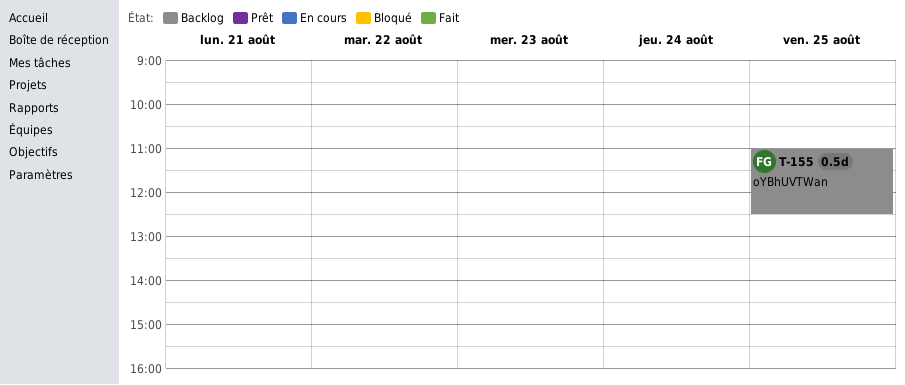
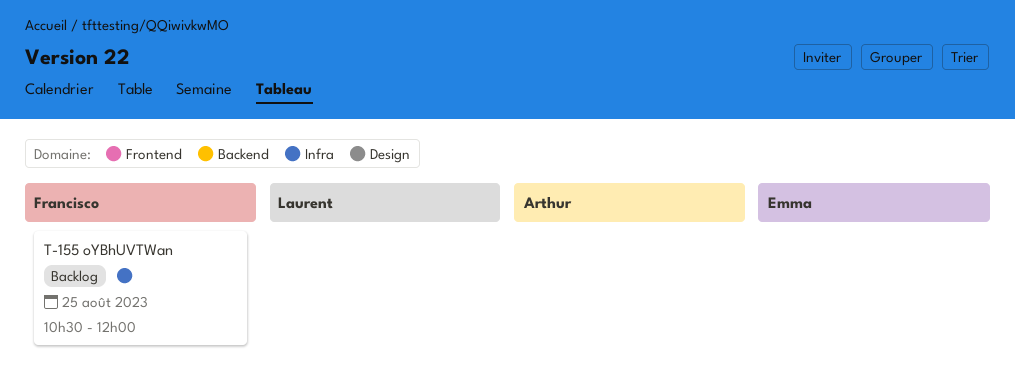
T-155, begins: 11:00 -> 10:30
T-155, ends: 12:30 -> 12:00

